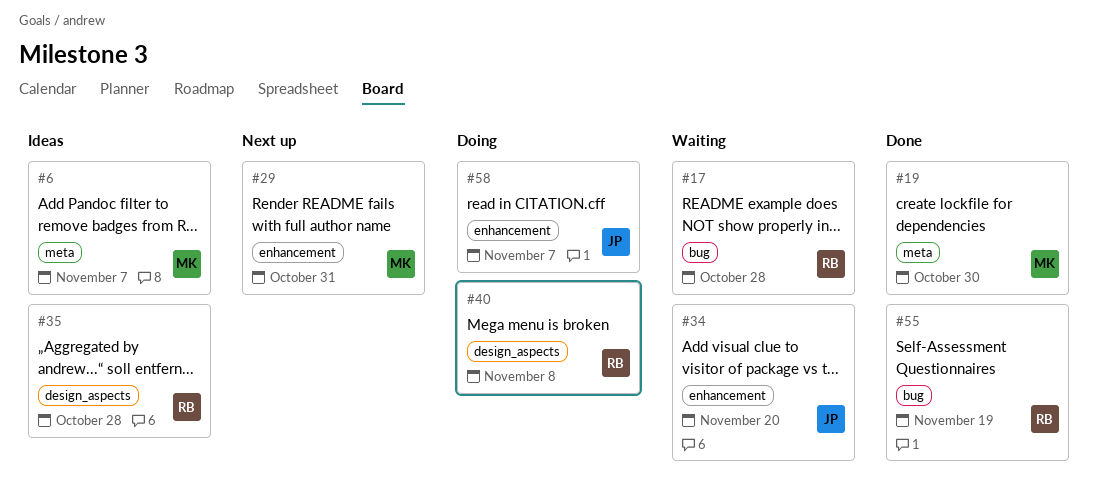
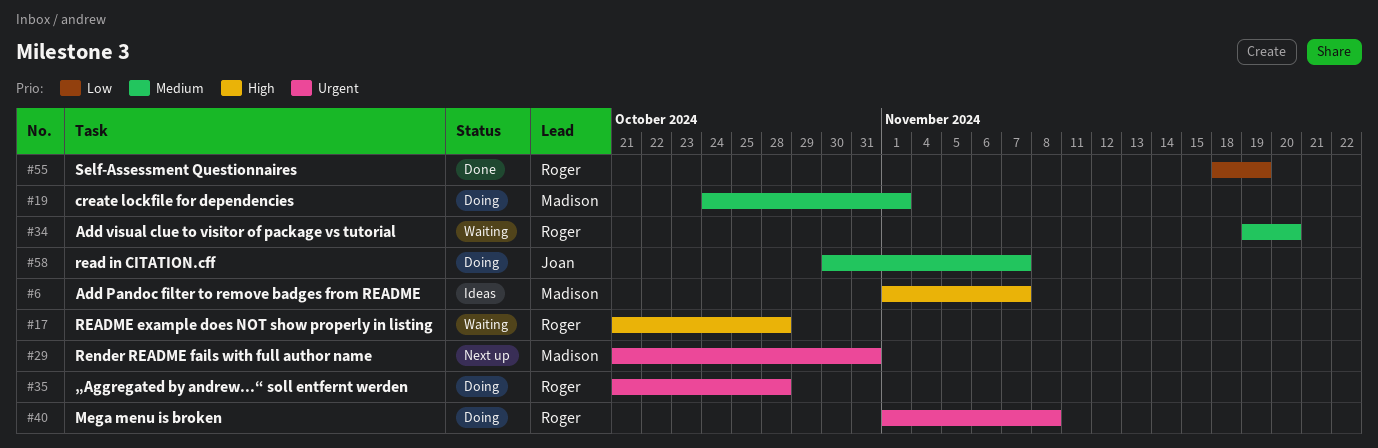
#19, status: Done -> Doing
#19, due: Oct 30 -> Nov 1
#34, owner: Joan -> Roger
#35, status: Ideas -> Doing

